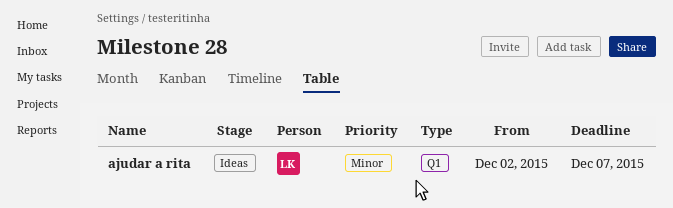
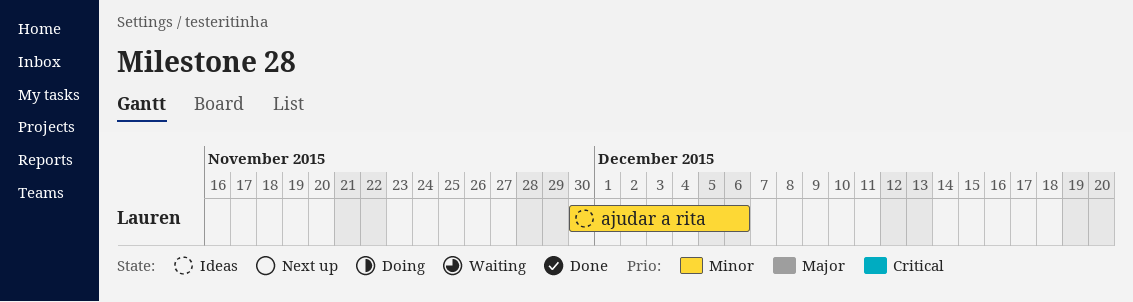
ajudar a rita, start: Dec 2 -> Nov 30
ajudar a rita, due: Dec 7 -> Dec 6

